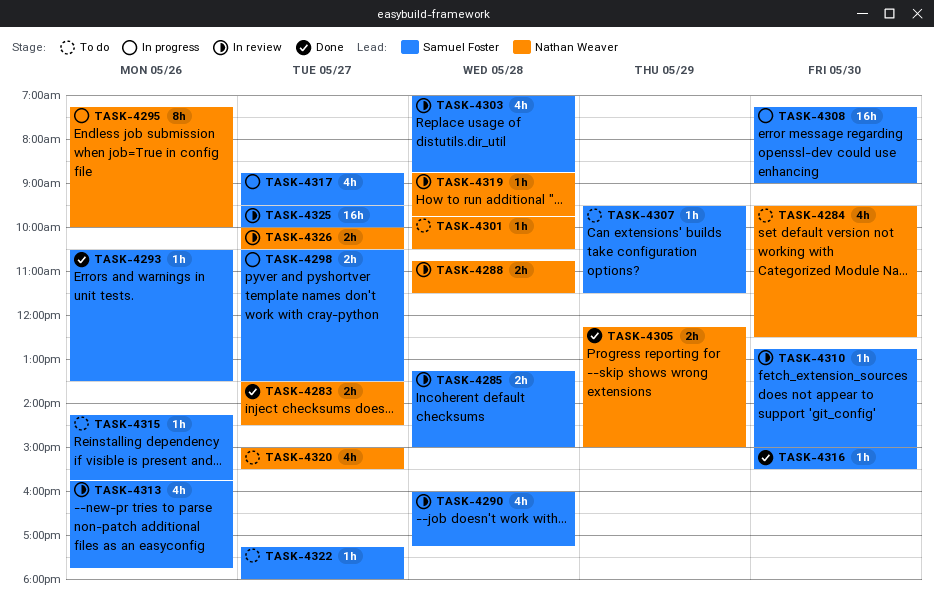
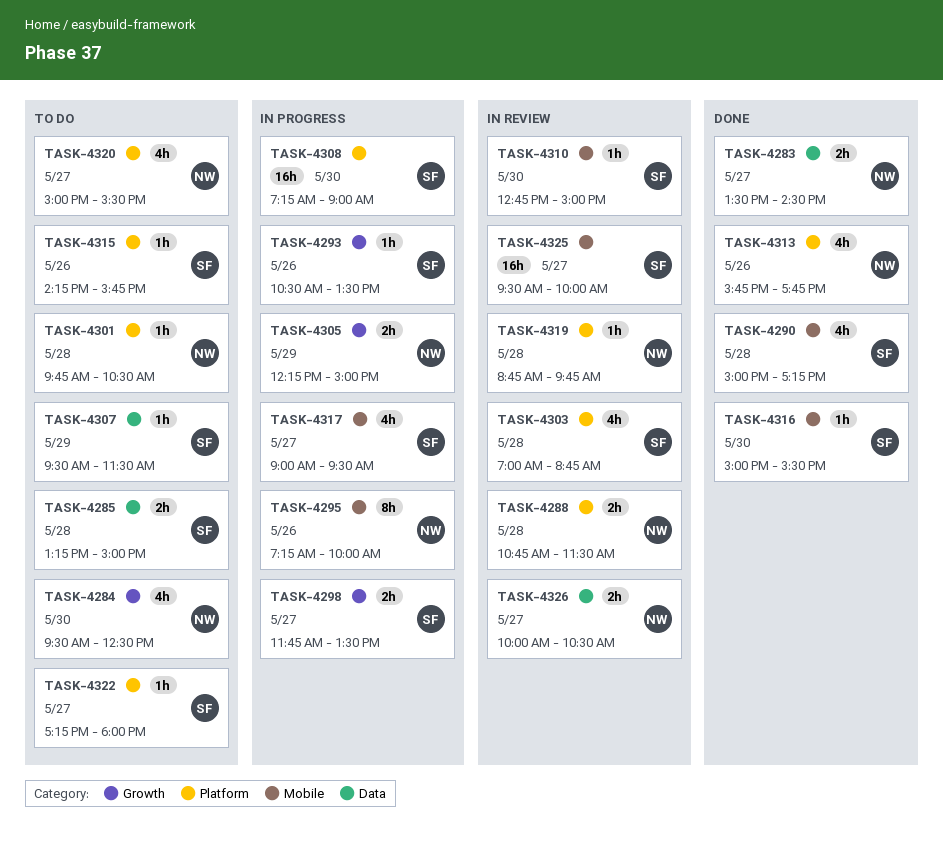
TASK-4285, status: In review -> To do
TASK-4290, status: In review -> Done
TASK-4290, begins: 16:00 -> 15:00
TASK-4293, status: Done -> In progress
TASK-4298, begins: 10:30 -> 11:45
TASK-4305, status: Done -> In progress
TASK-4313, status: In review -> Done
TASK-4313, owner: Samuel Foster -> Nathan Weaver
TASK-4317, begins: 08:45 -> 09:00

